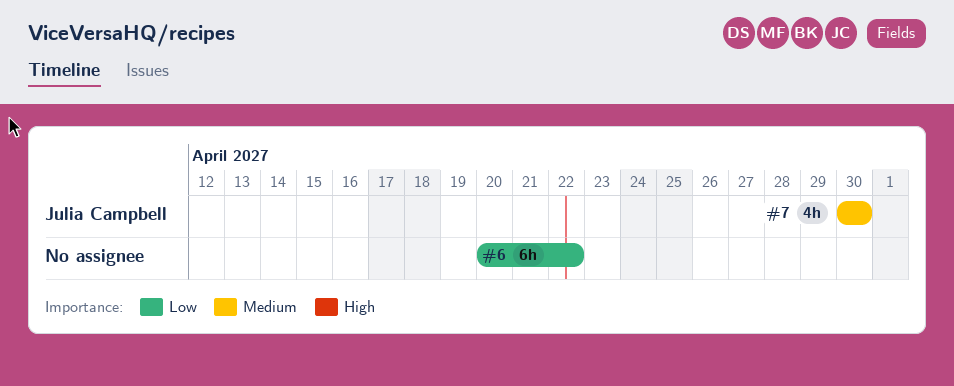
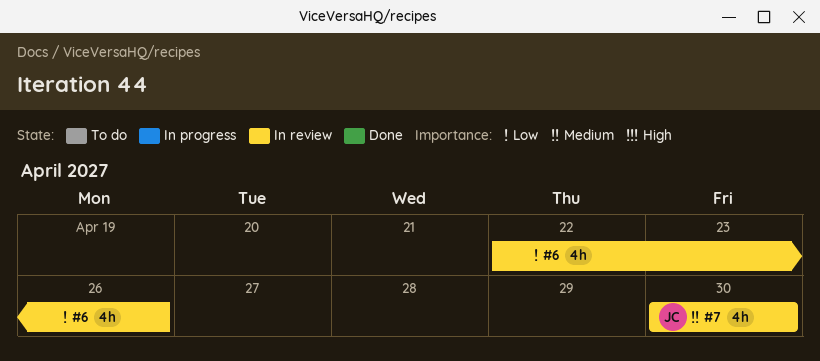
#6, estimate: 6h -> 4h
#6, start: Apr 20 -> Apr 22
#6, due: Apr 22 -> Apr 26

